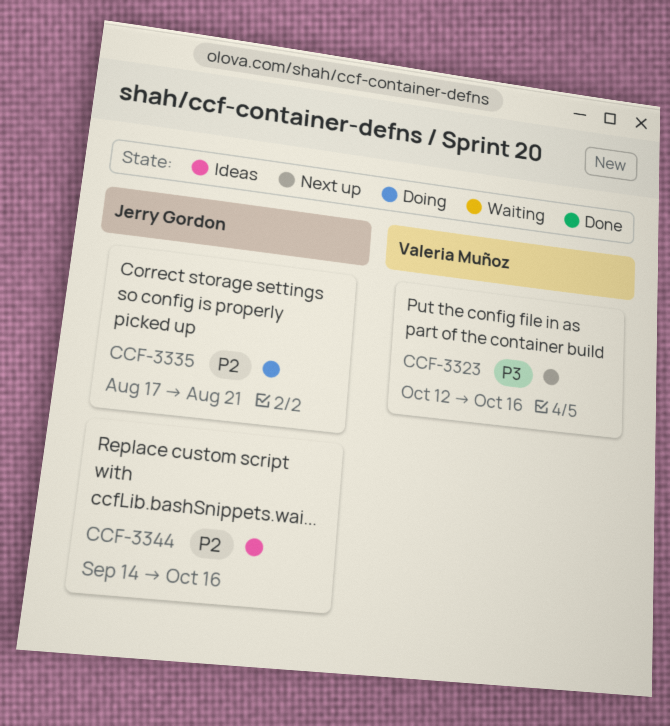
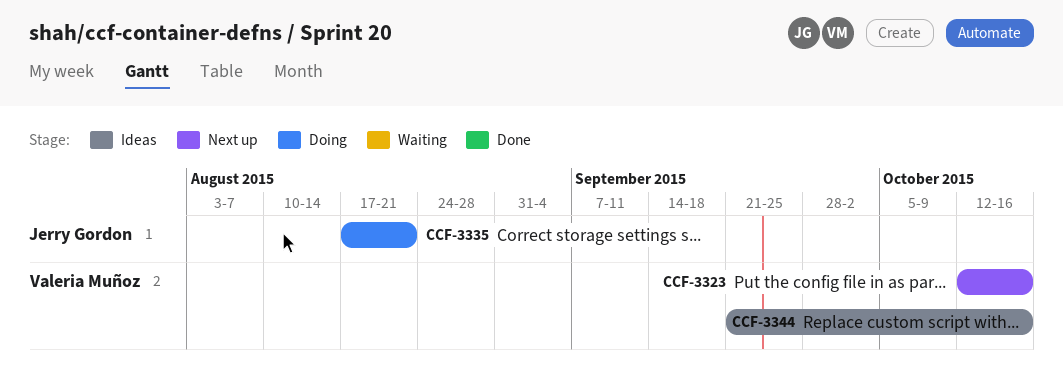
CCF-3344, owner: Jerry Gordon -> Valeria Muñoz
CCF-3344, start: Sep 14 -> Sep 21

